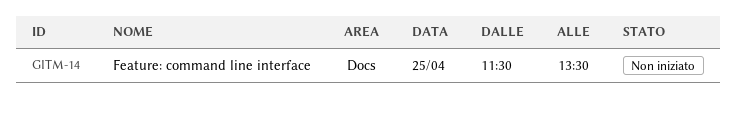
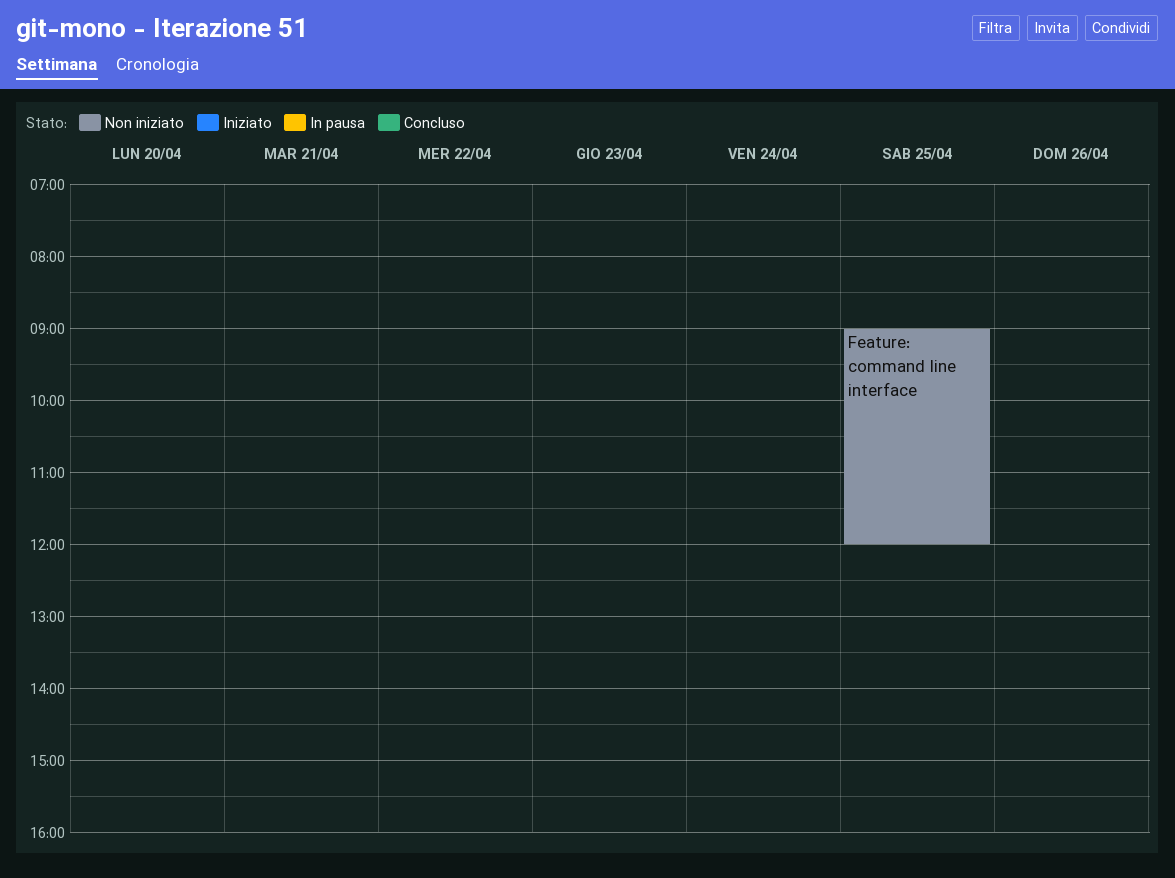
Feature: command line interface, begins: 11:30 -> 09:00
Feature: command line interface, ends: 13:30 -> 12:00

